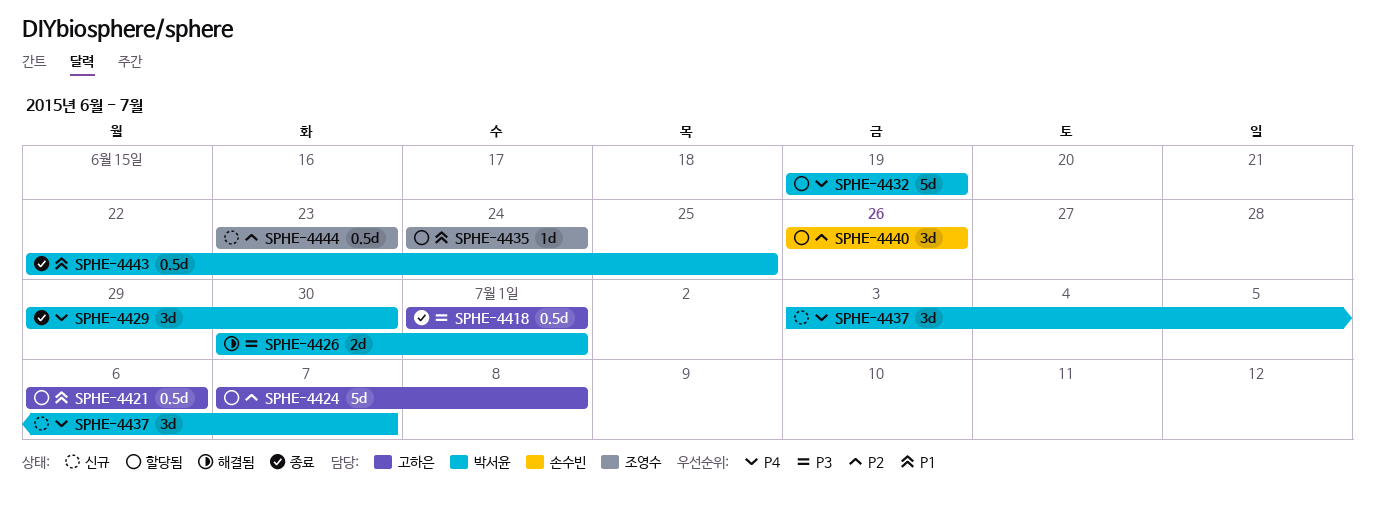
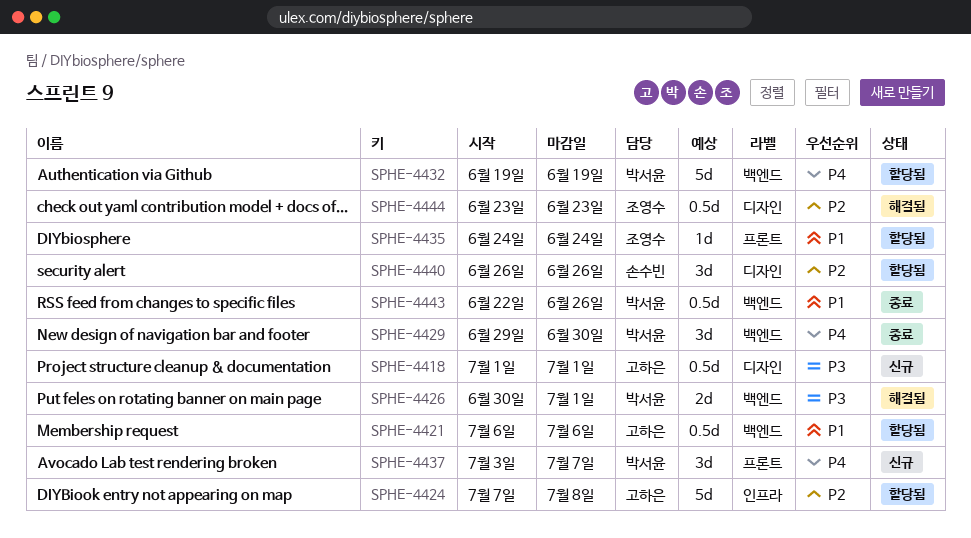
SPHE-4418, status: 종료 -> 신규
SPHE-4443, due: Jun 25 -> Jun 26
SPHE-4444, status: 신규 -> 해결됨

